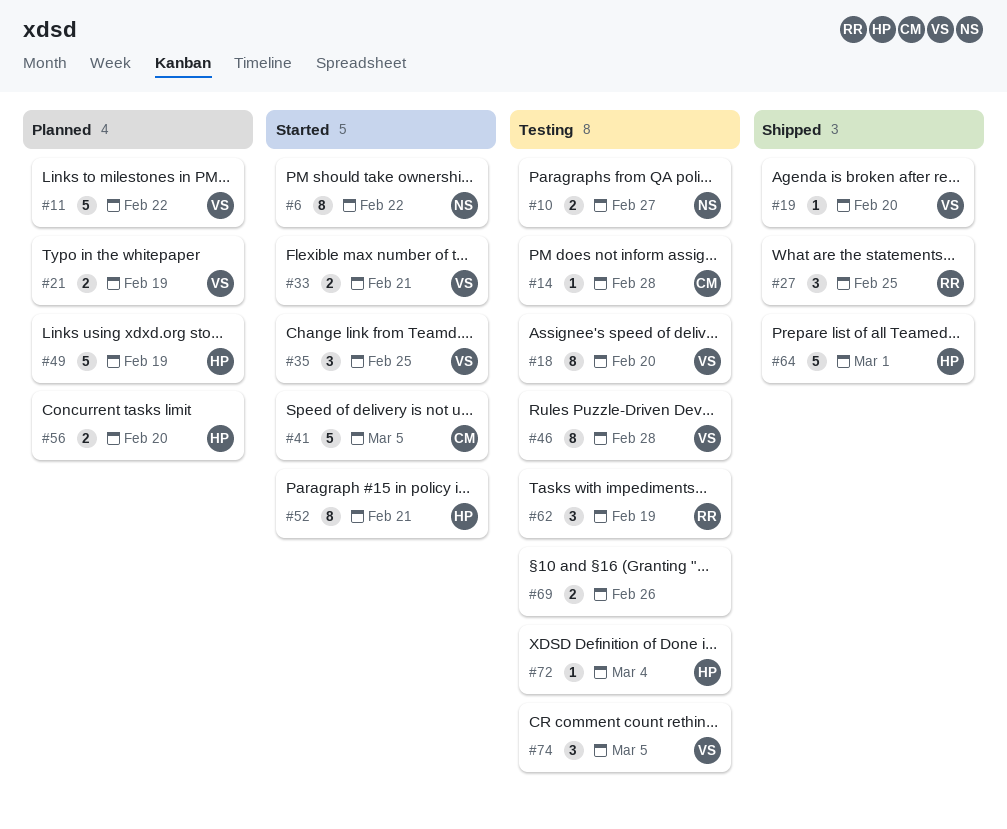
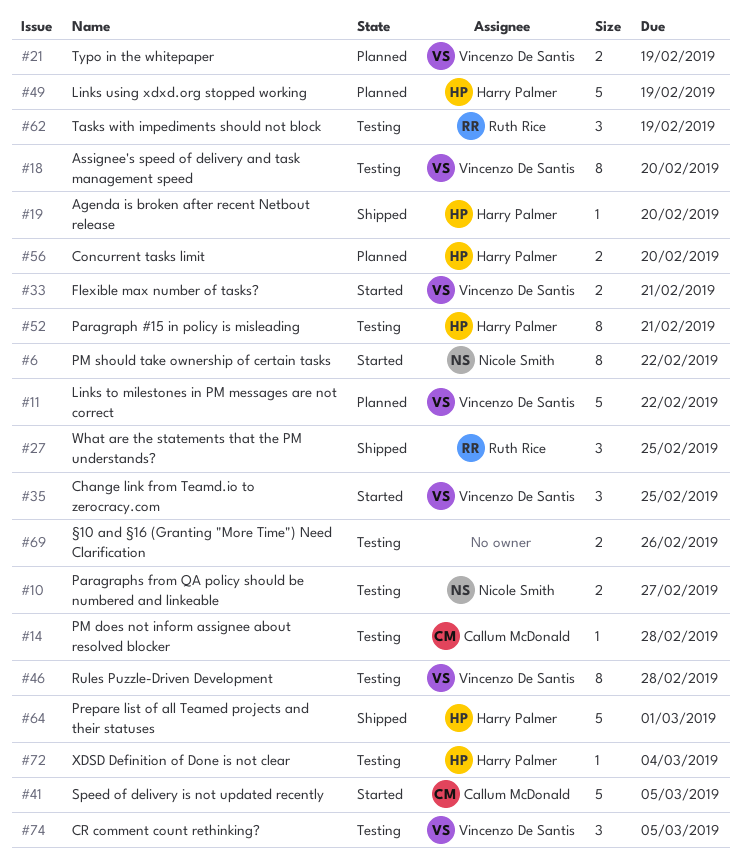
#19, owner: Vincenzo De Santis -> Harry Palmer
#52, status: Started -> Testing

